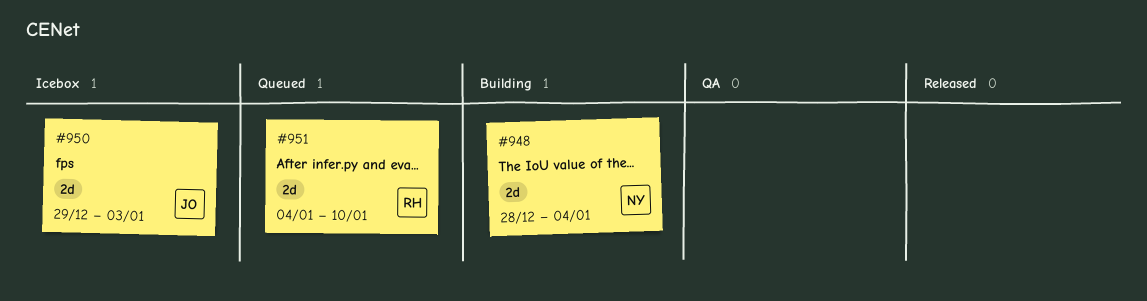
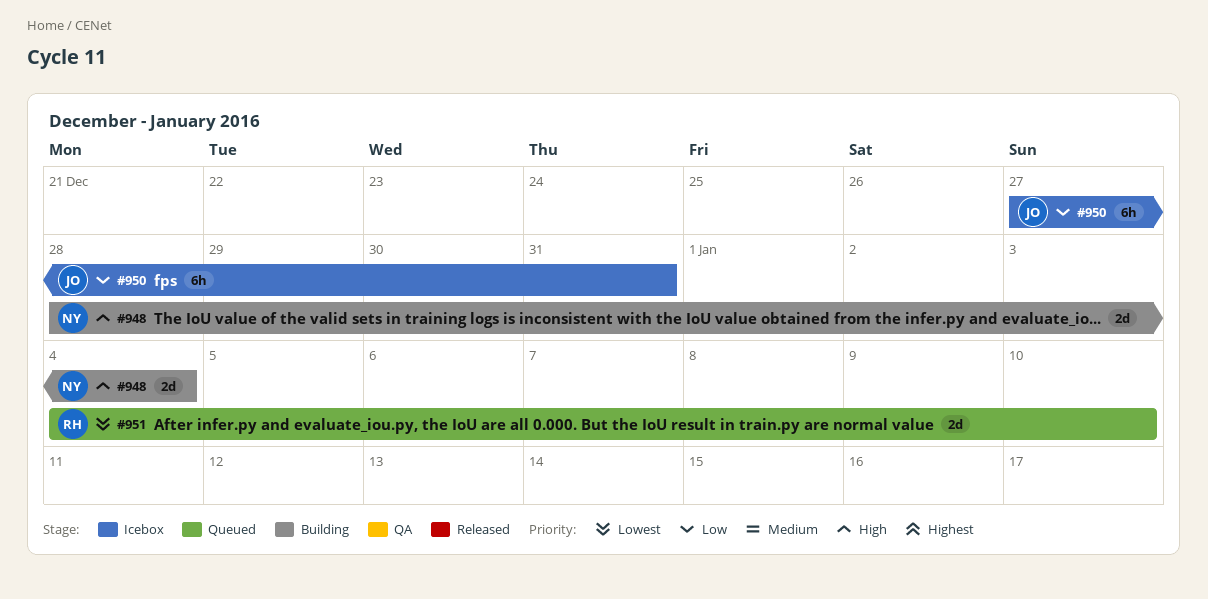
#950, estimate: 2d -> 6h
#950, start: Dec 29 -> Dec 27
#950, due: Jan 3 -> Dec 31

